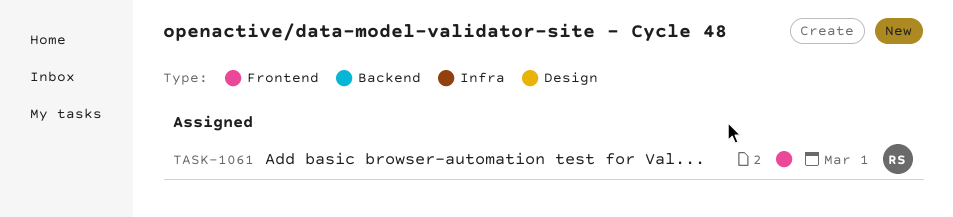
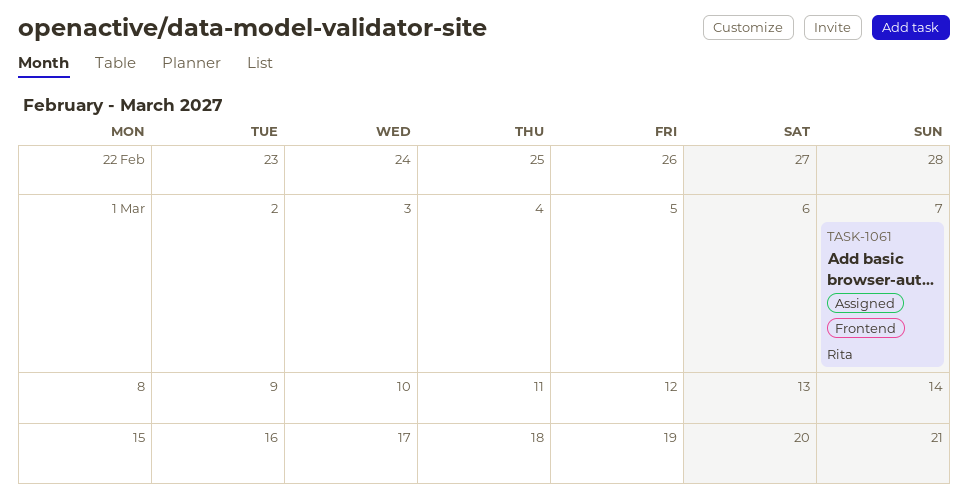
TASK-1061, due: Mar 1 -> Mar 7

